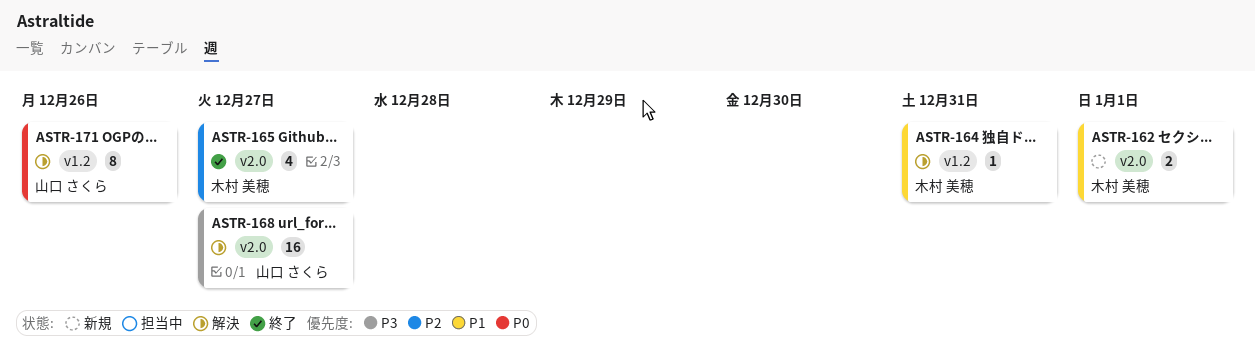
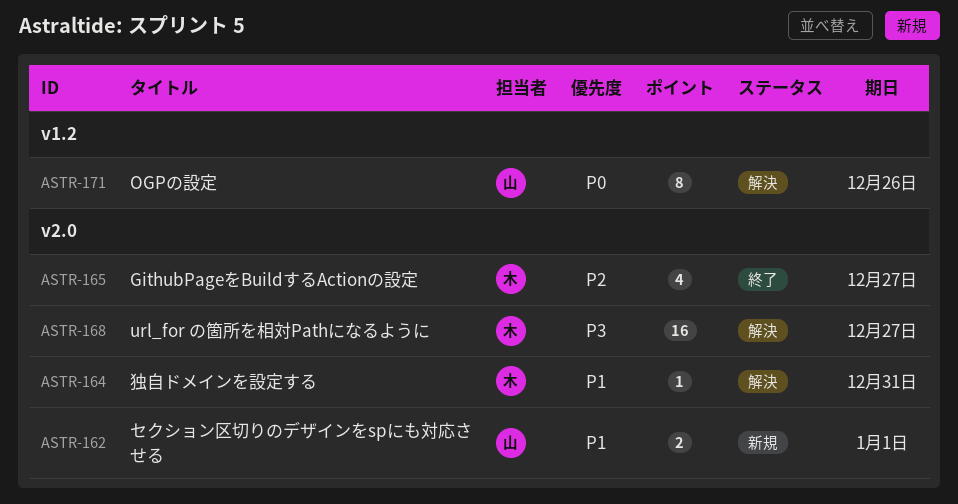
ASTR-162, owner: 木村 美穂 -> 山口 さくら
ASTR-164, label: v1.2 -> v2.0
ASTR-168, owner: 山口 さくら -> 木村 美穂

